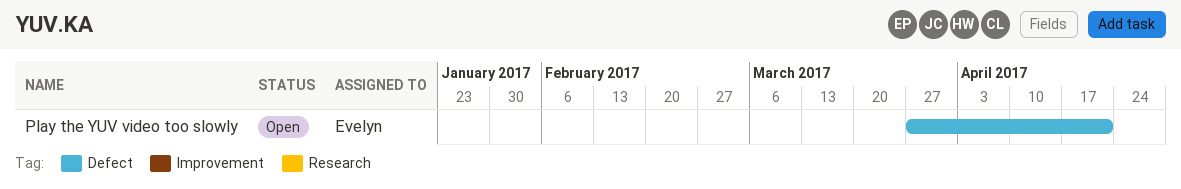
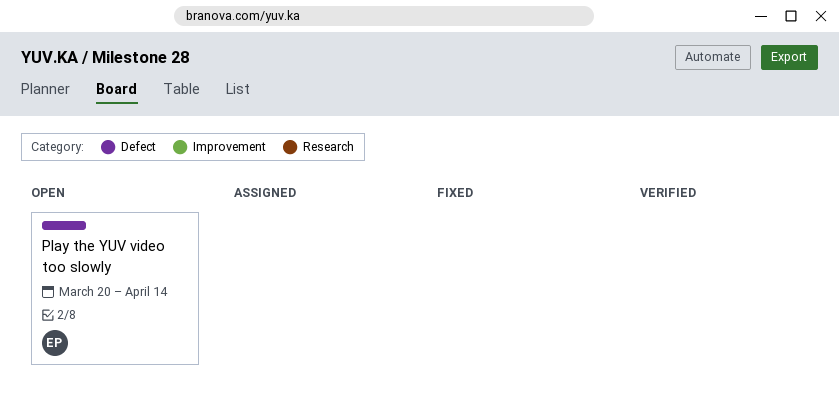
Play the YUV video too slowly, start: Mar 27 -> Mar 20
Play the YUV video too slowly, due: Apr 21 -> Apr 14

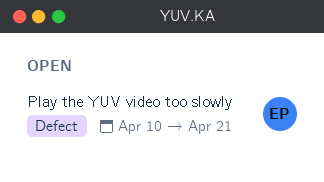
Play the YUV video too slowly, start: Mar 20 -> Apr 10
Play the YUV video too slowly, due: Apr 14 -> Apr 21

